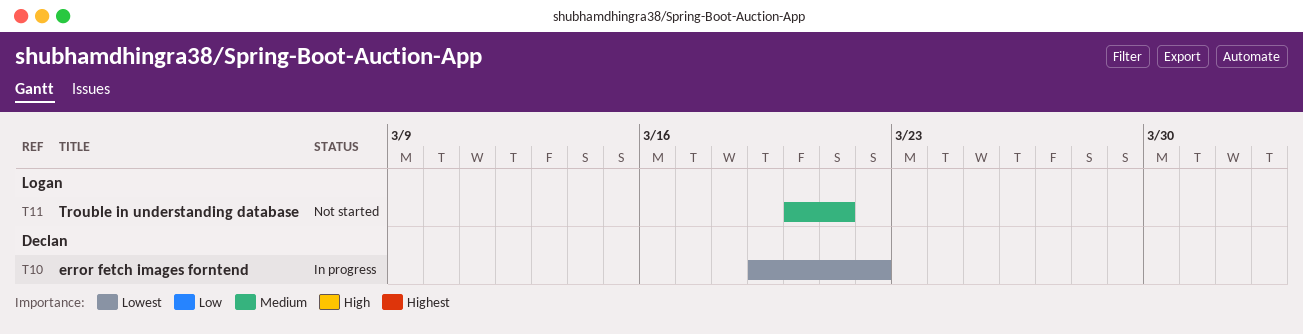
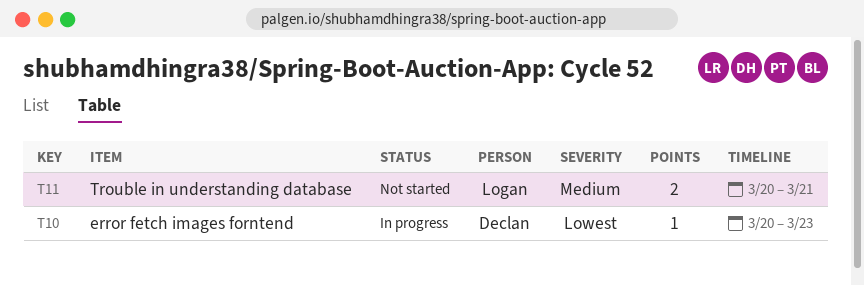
T10, start: Mar 19 -> Mar 20
T10, due: Mar 22 -> Mar 23

